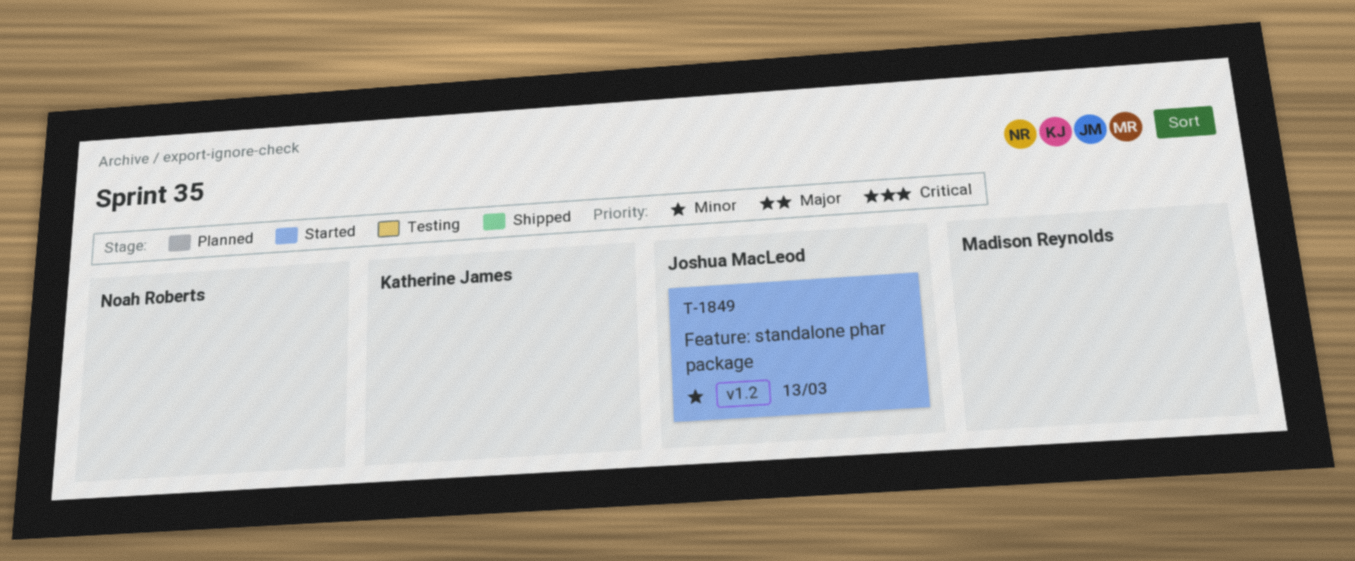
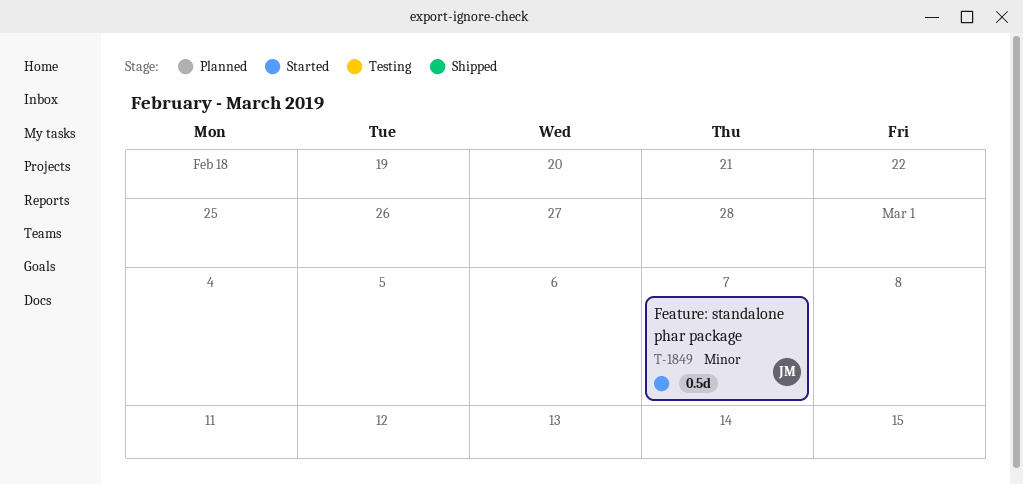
T-1849, due: Mar 13 -> Mar 7

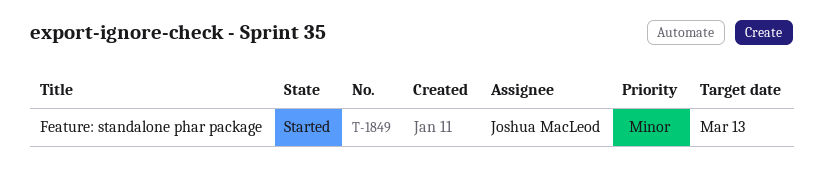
T-1849, due: Mar 7 -> Mar 13

